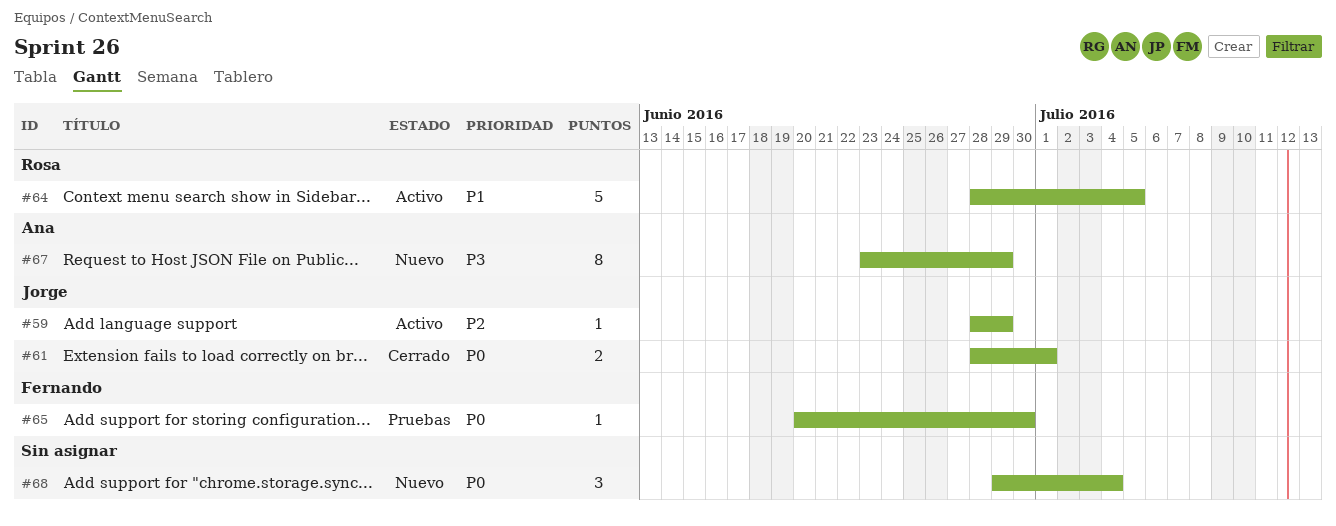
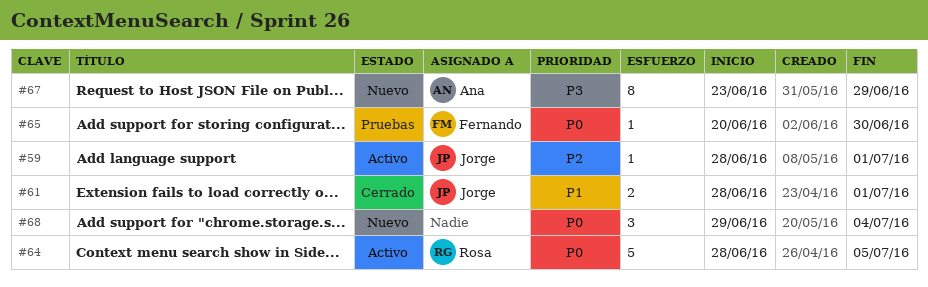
#59, due: Jun 29 -> Jul 1
#61, priority: P0 -> P1
#64, priority: P1 -> P0

